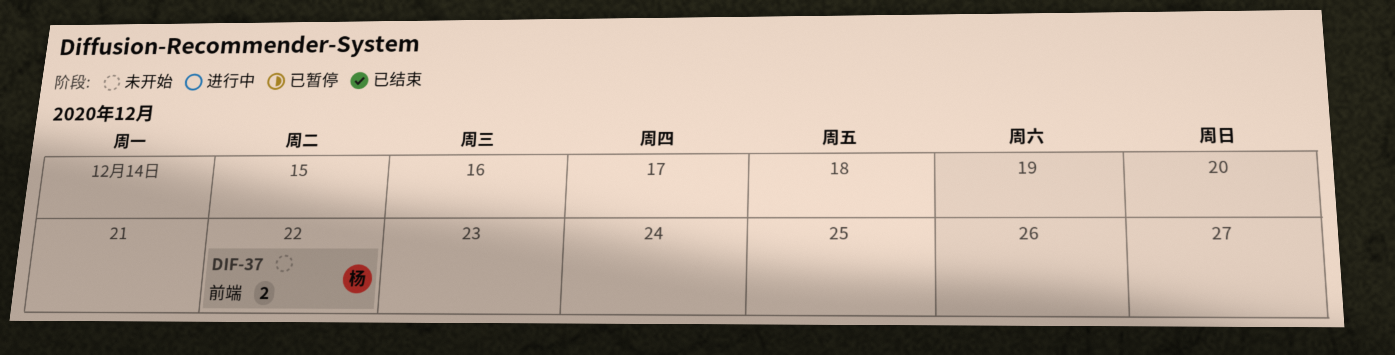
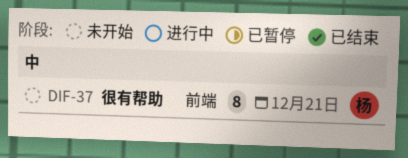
DIF-37, estimate: 2 -> 8
DIF-37, due: Dec 22 -> Dec 21

